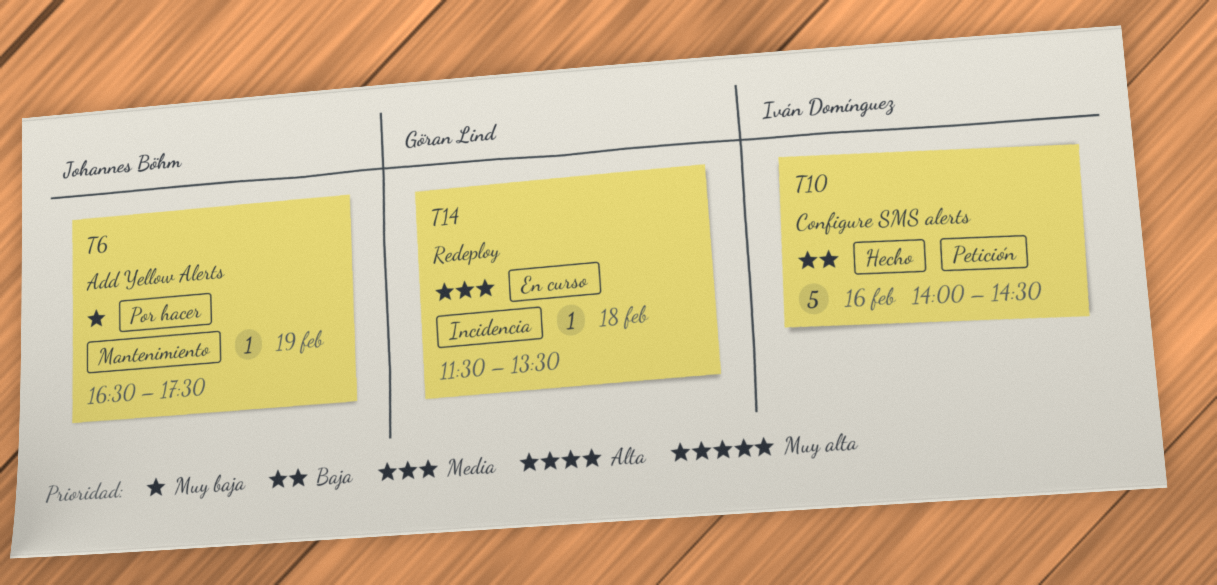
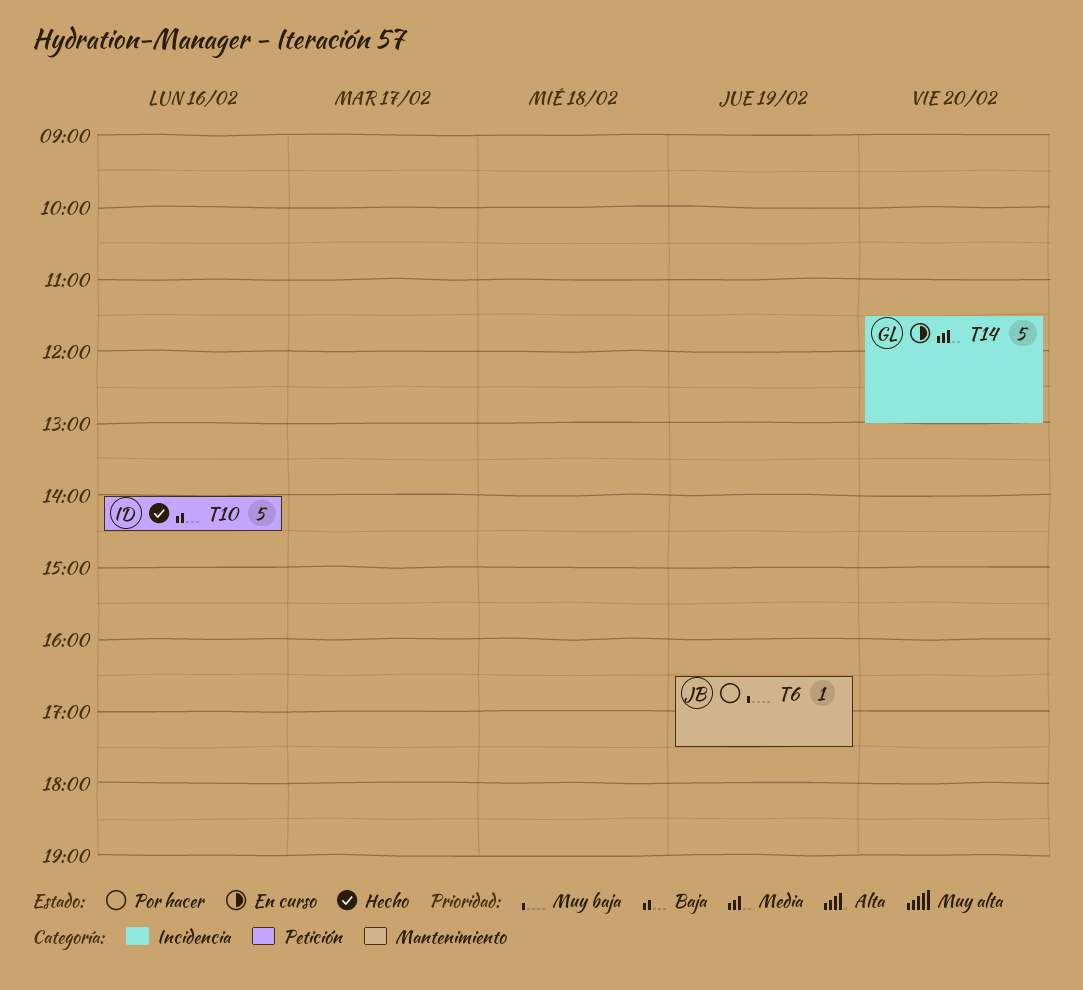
T14, estimate: 1 -> 5
T14, day: Feb 18 -> Feb 20
T14, ends: 13:30 -> 13:00

